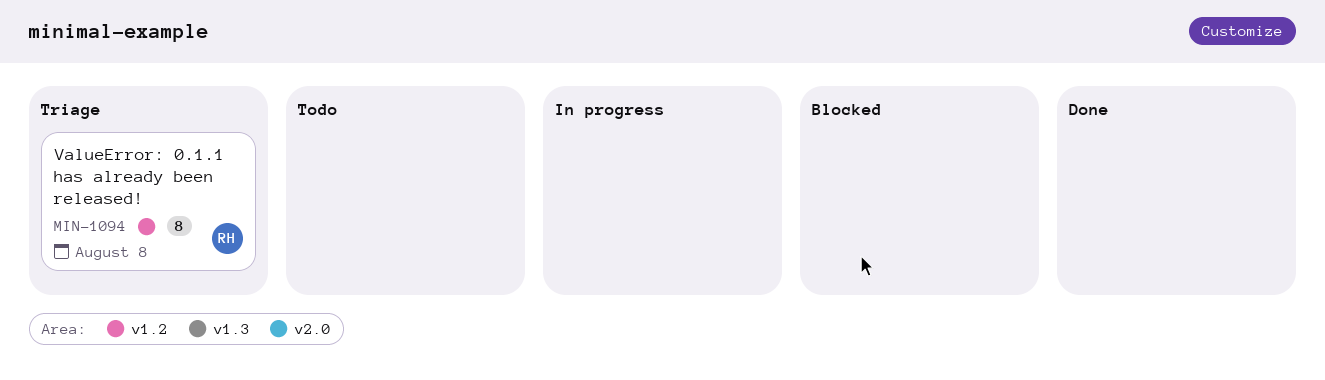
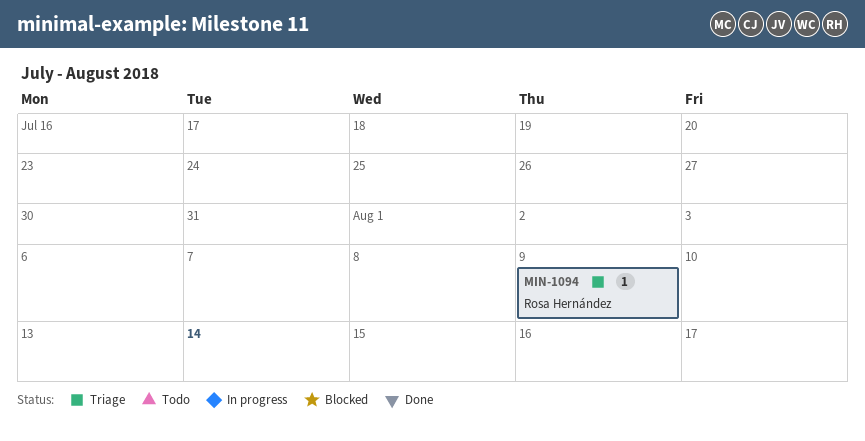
MIN-1094, estimate: 8 -> 1
MIN-1094, due: Aug 8 -> Aug 9

